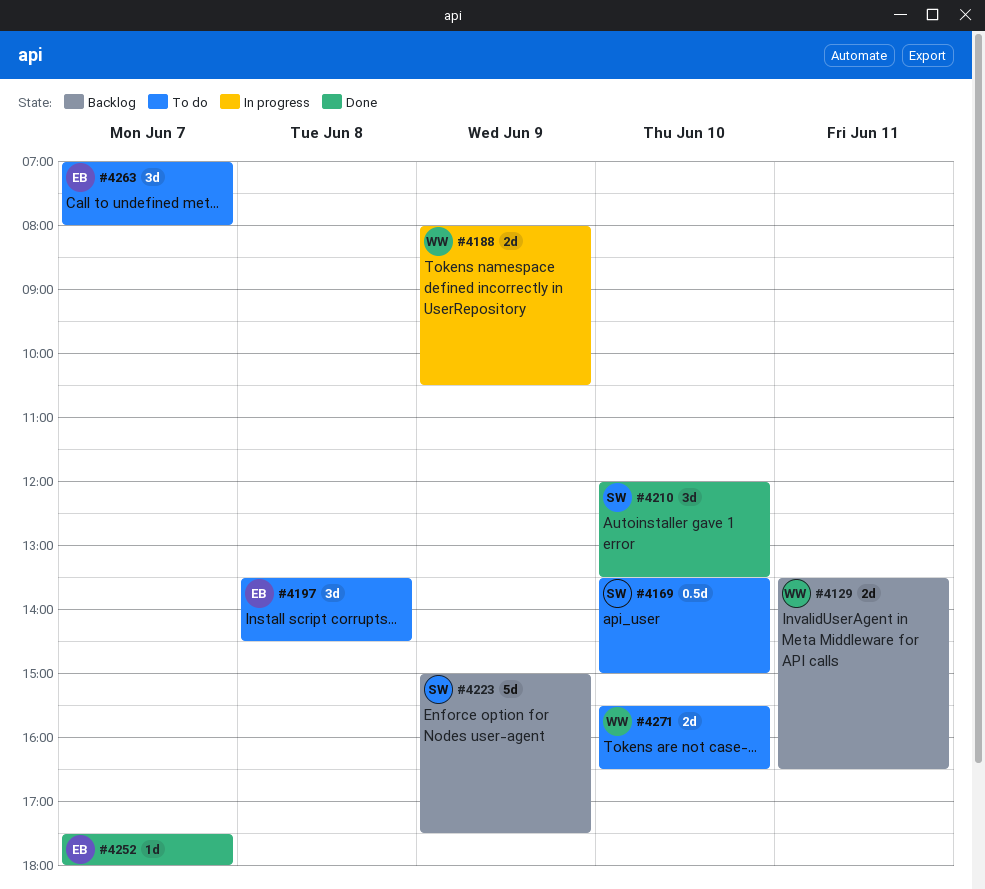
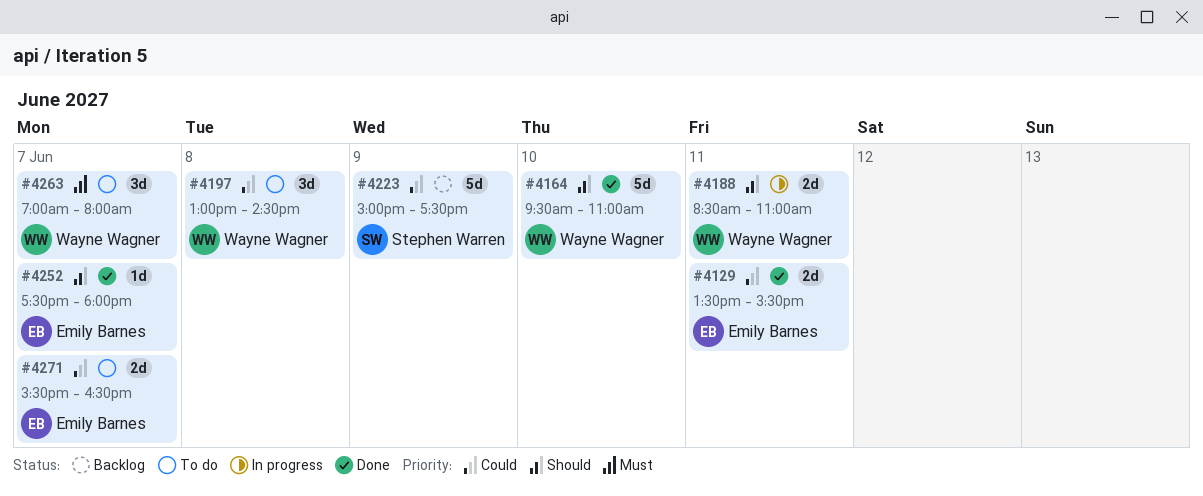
#4129, status: Backlog -> Done
#4129, owner: Wayne Wagner -> Emily Barnes
#4129, ends: 16:30 -> 15:30
#4164: none -> present
#4169: present -> none
#4188, day: Jun 9 -> Jun 11
#4188, begins: 08:00 -> 08:30
#4188, ends: 10:30 -> 11:00
#4197, owner: Emily Barnes -> Wayne Wagner
#4197, begins: 13:30 -> 13:00
#4210: present -> none
#4263, owner: Emily Barnes -> Wayne Wagner
#4271, owner: Wayne Wagner -> Emily Barnes
#4271, day: Jun 10 -> Jun 7

